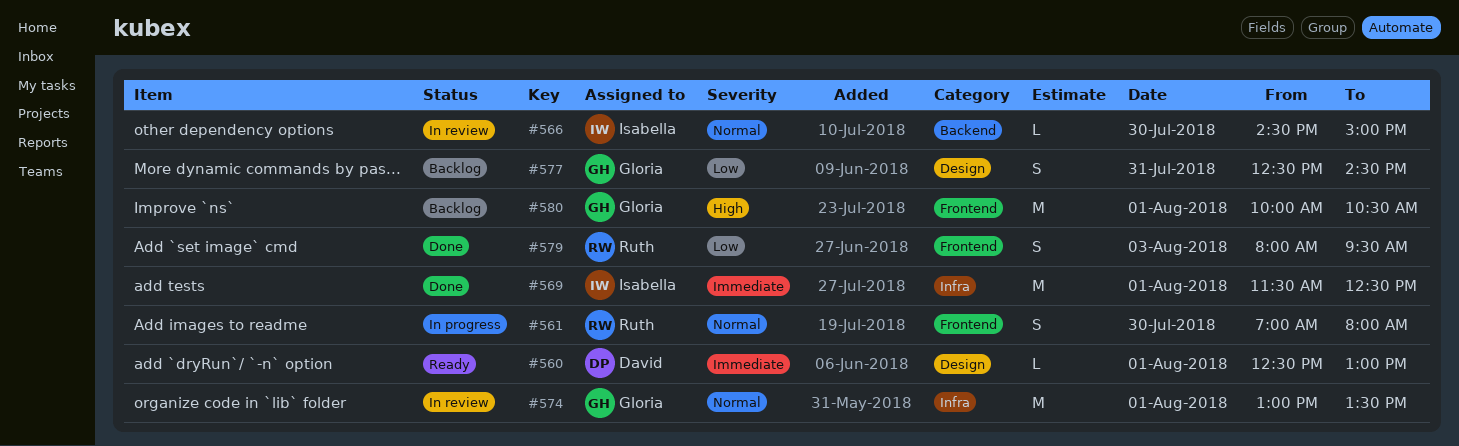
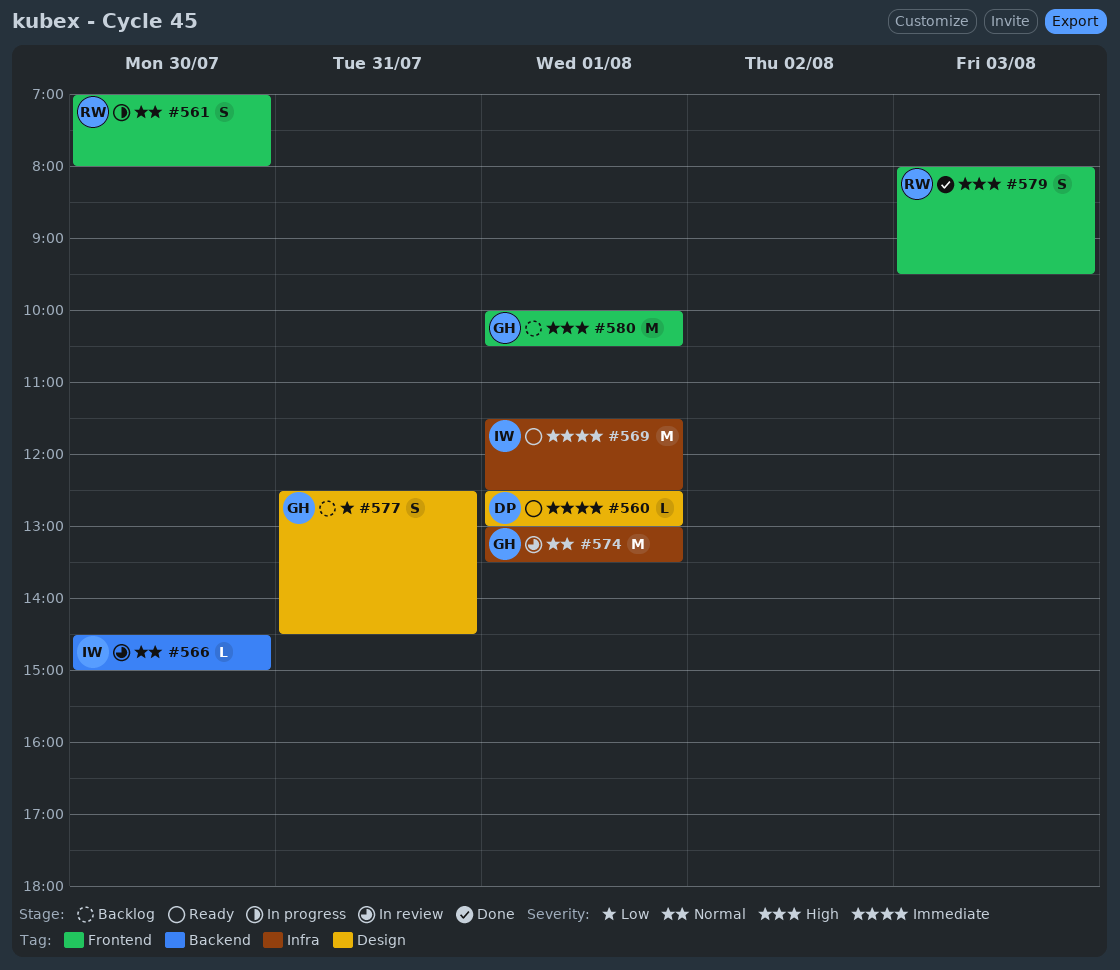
#569, status: Done -> Ready
#579, priority: Low -> High

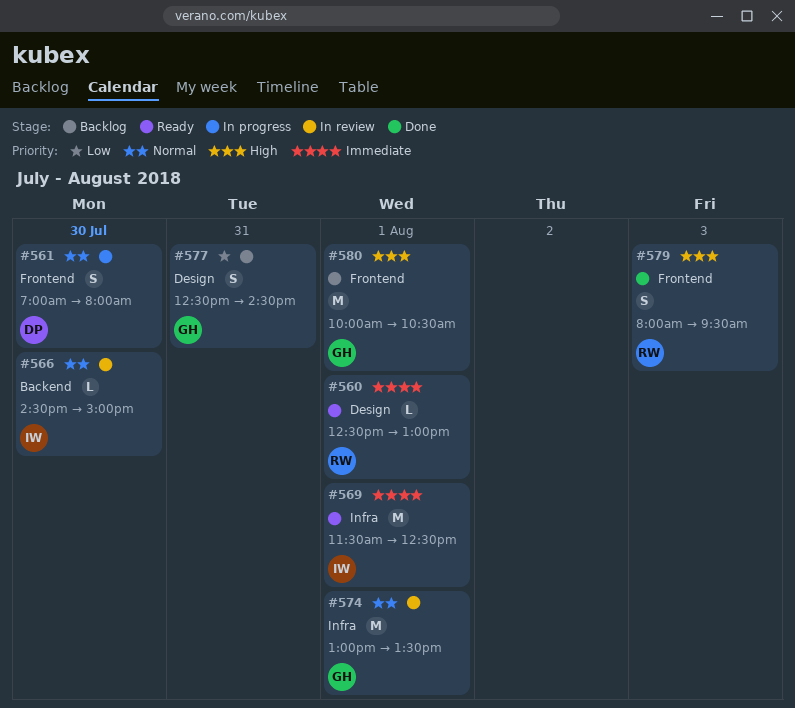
#560, owner: DP -> RW
#561, owner: RW -> DP

